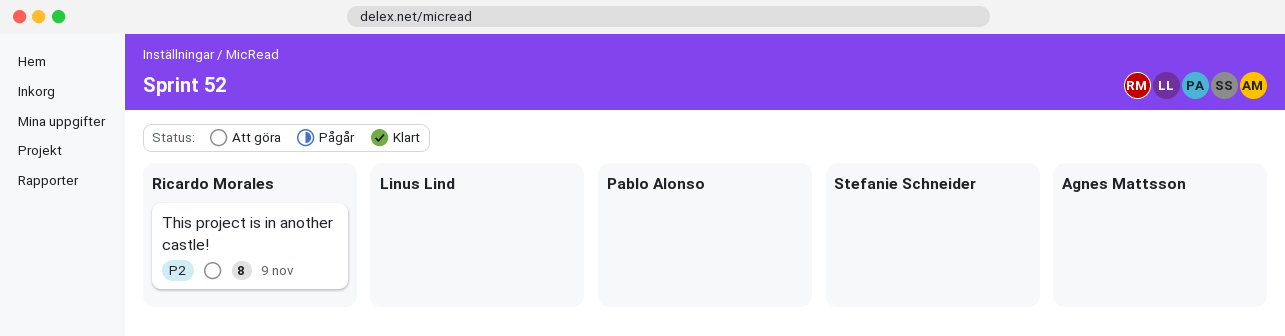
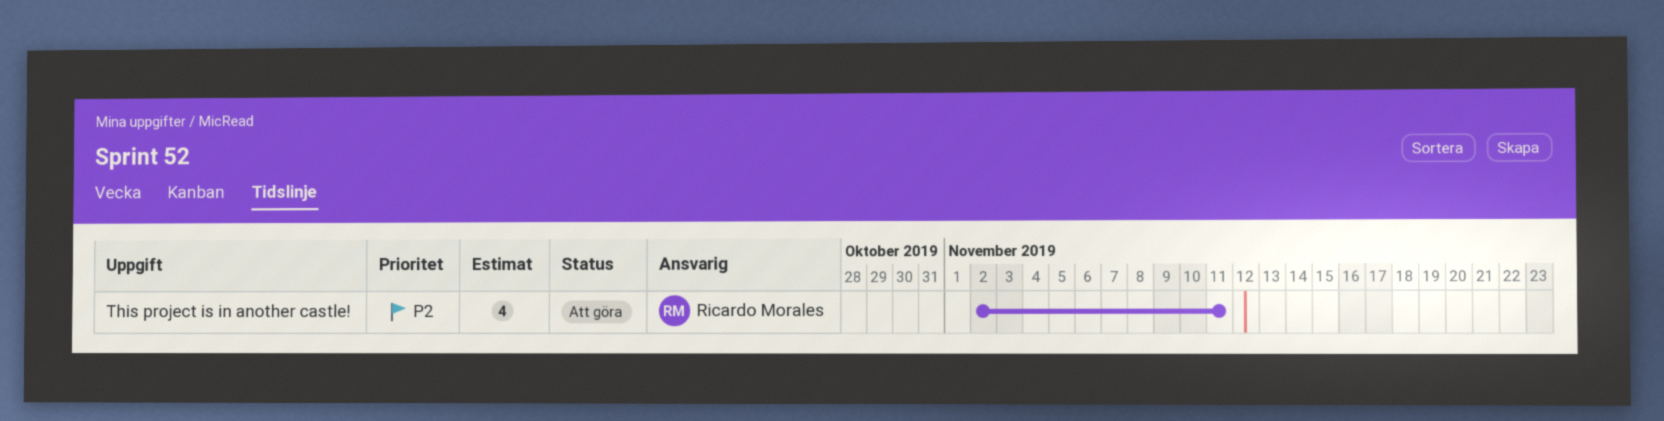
This project is in another castle!, estimate: 8 -> 4
This project is in another castle!, due: Nov 9 -> Nov 11

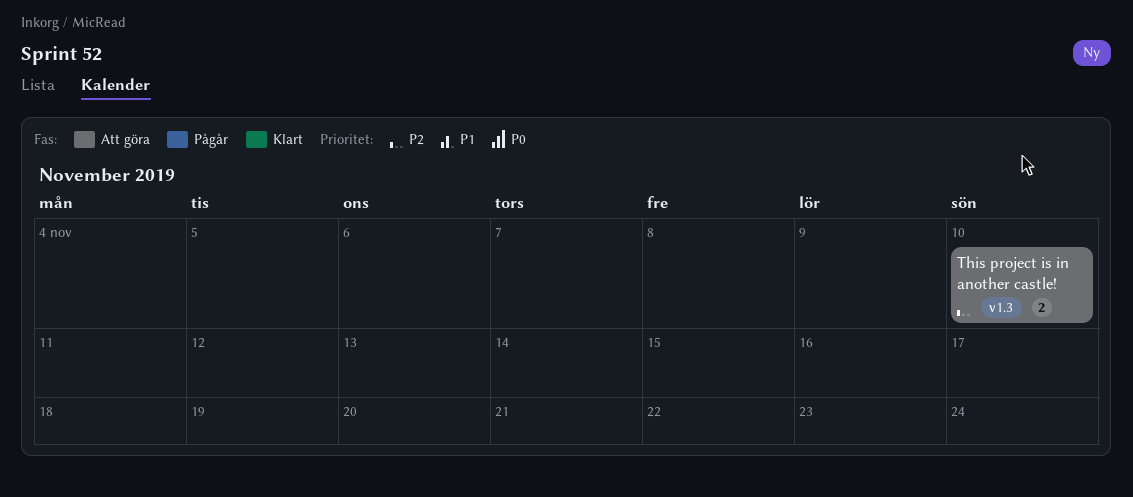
This project is in another castle!, estimate: 4 -> 2
This project is in another castle!, due: Nov 11 -> Nov 10

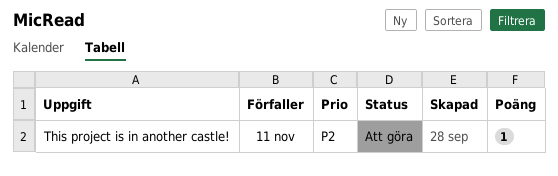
This project is in another castle!, estimate: 2 -> 1
This project is in another castle!, due: Nov 10 -> Nov 11

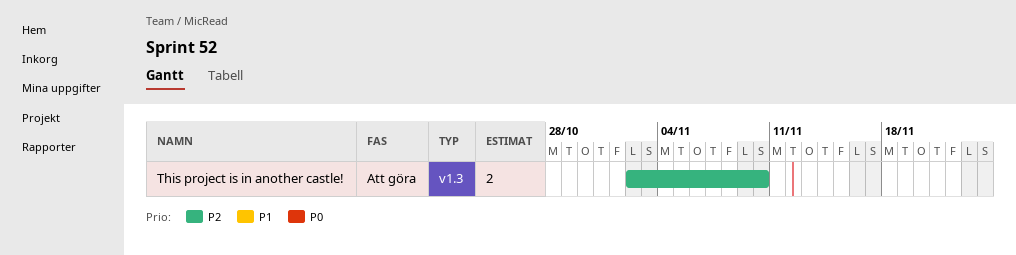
This project is in another castle!, estimate: 1 -> 2
This project is in another castle!, due: Nov 11 -> Nov 10

